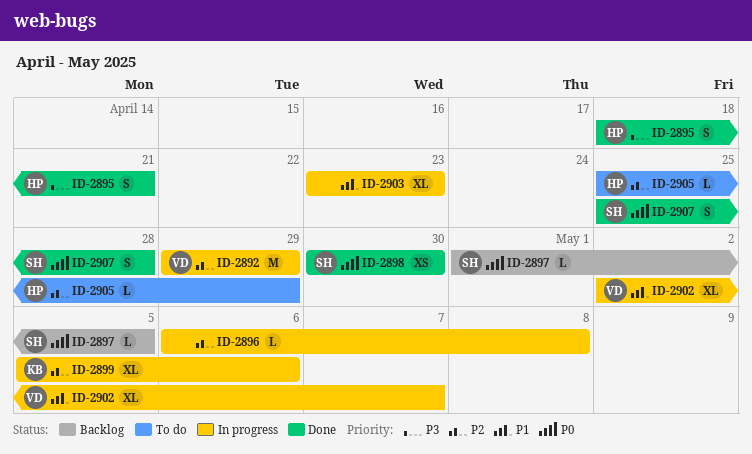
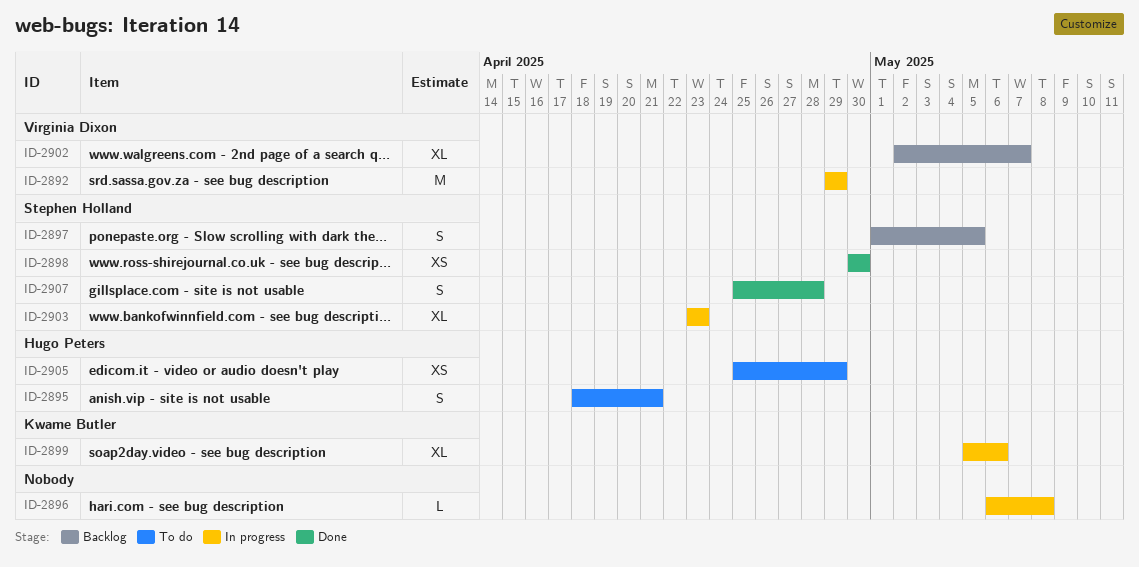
ID-2895, status: Done -> To do
ID-2897, estimate: L -> S
ID-2902, status: In progress -> Backlog
ID-2903, owner: none -> Stephen Holland
ID-2905, estimate: L -> XS

